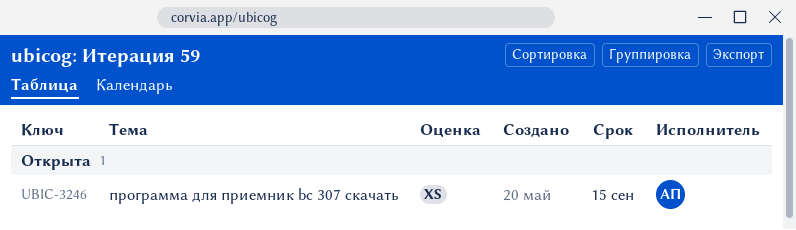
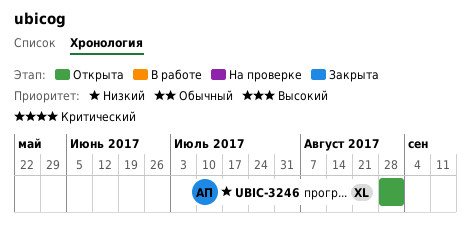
UBIC-3246, estimate: XS -> XL
UBIC-3246, due: Sep 15 -> Sep 1

